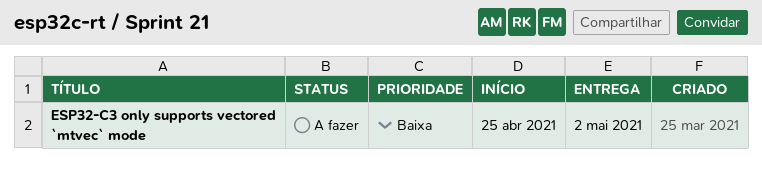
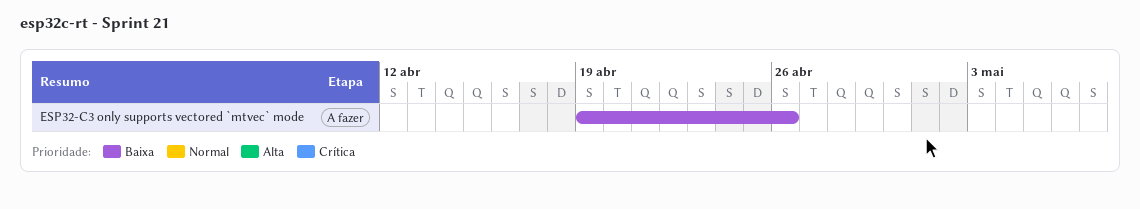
ESP32-C3 only supports vectored `mtvec` mode, start: Apr 25 -> Apr 19
ESP32-C3 only supports vectored `mtvec` mode, due: May 2 -> Apr 26

